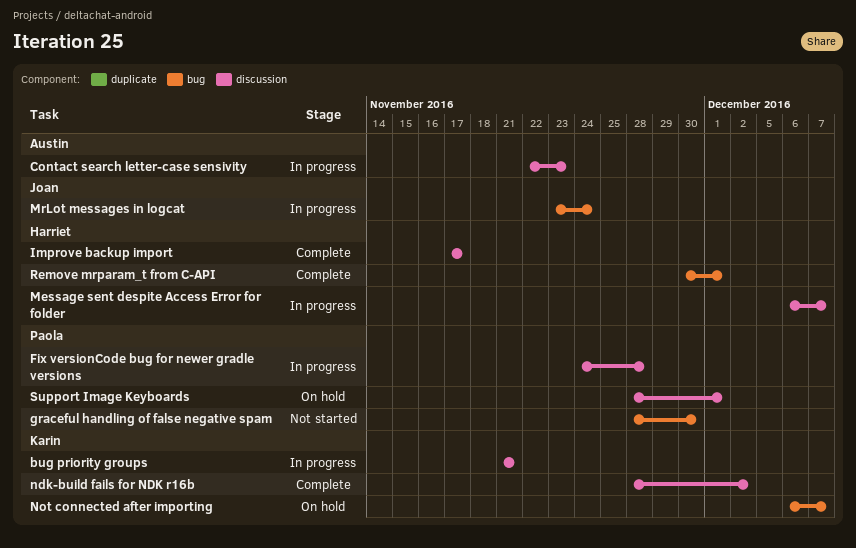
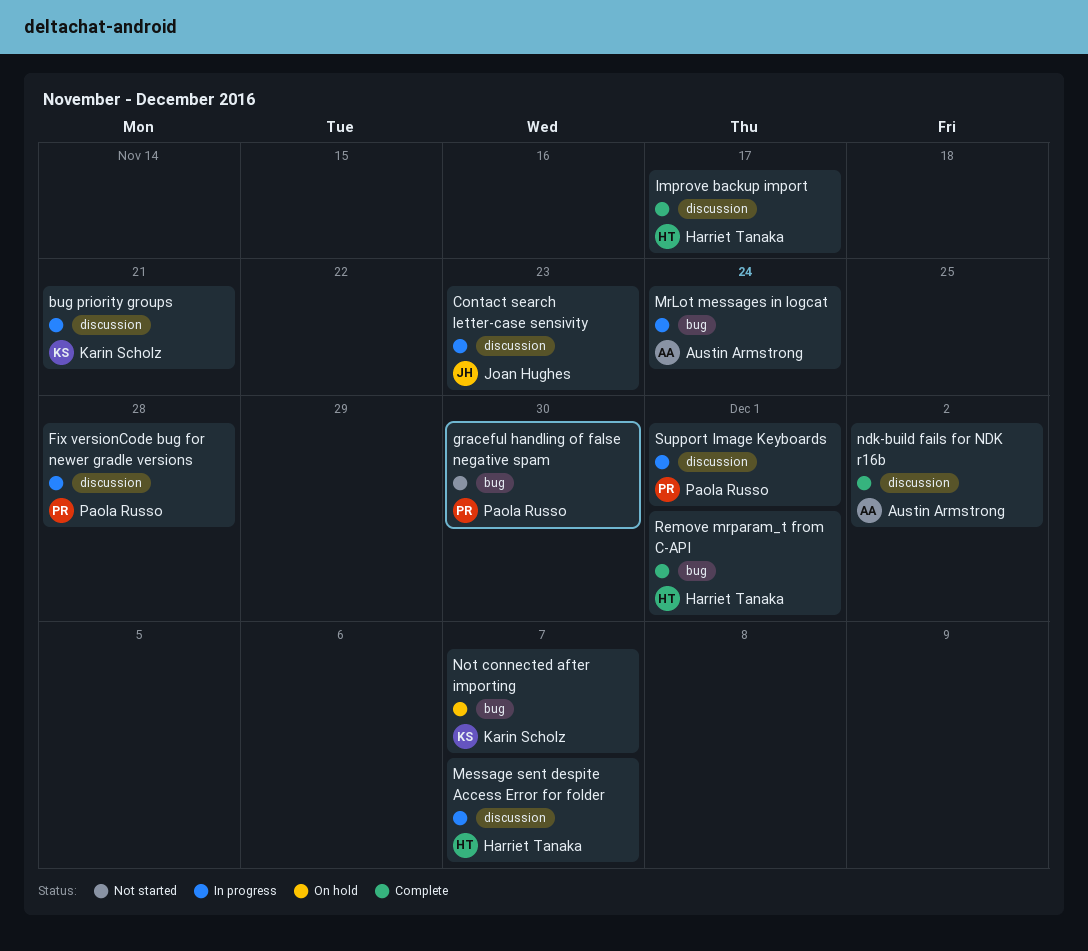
Contact search letter-case sensivity, owner: Austin Armstrong -> Joan Hughes
MrLot messages in logcat, owner: Joan Hughes -> Austin Armstrong
ndk-build fails for NDK r16b, owner: Karin Scholz -> Austin Armstrong
Support Image Keyboards, status: On hold -> In progress

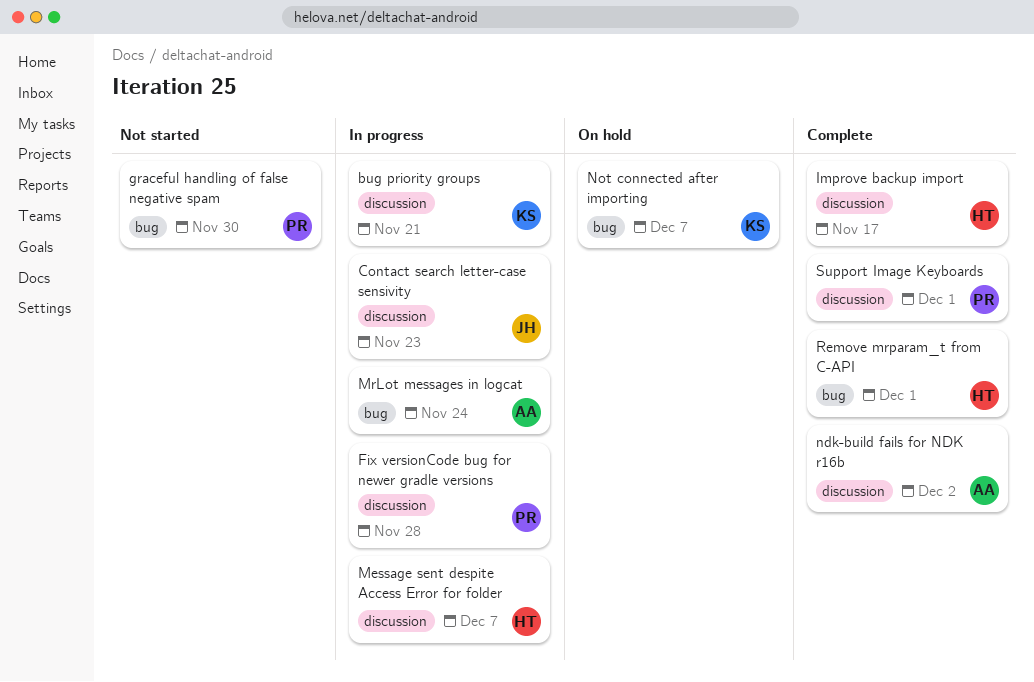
Support Image Keyboards, status: In progress -> Complete

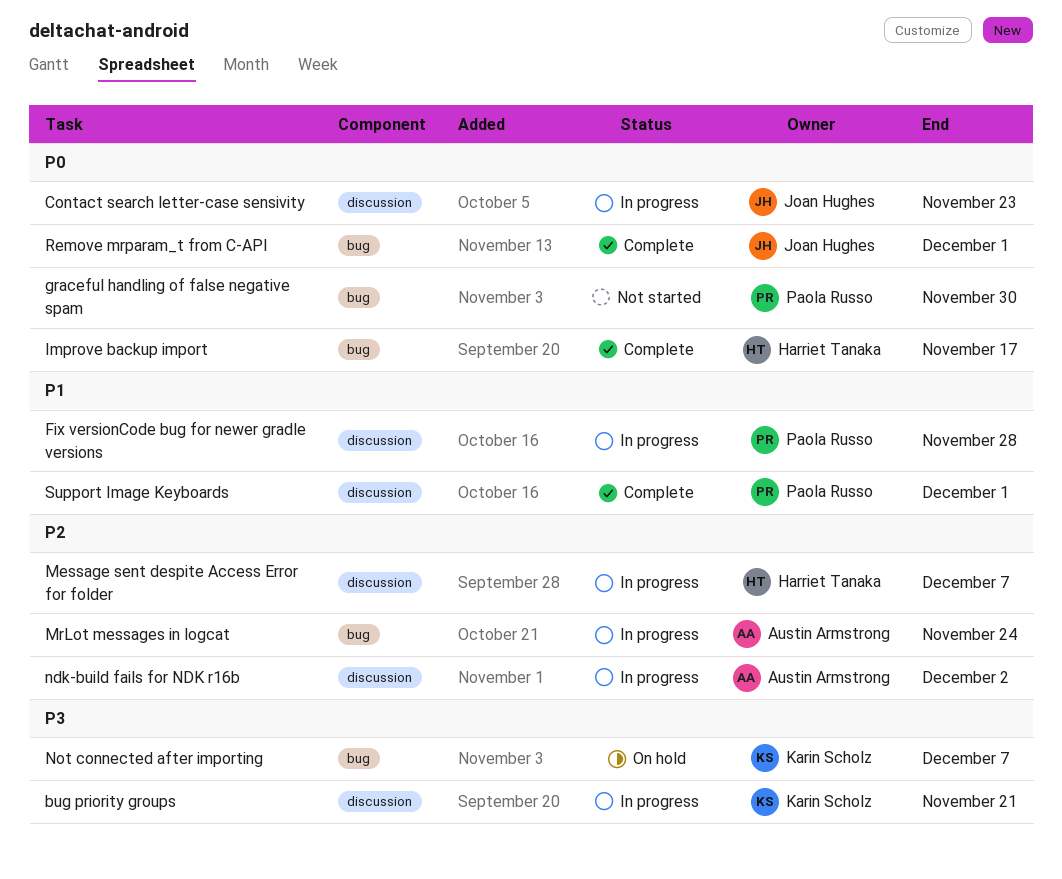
Improve backup import, label: discussion -> bug
ndk-build fails for NDK r16b, status: Complete -> In progress
Remove mrparam_t from C-API, owner: Harriet Tanaka -> Joan Hughes

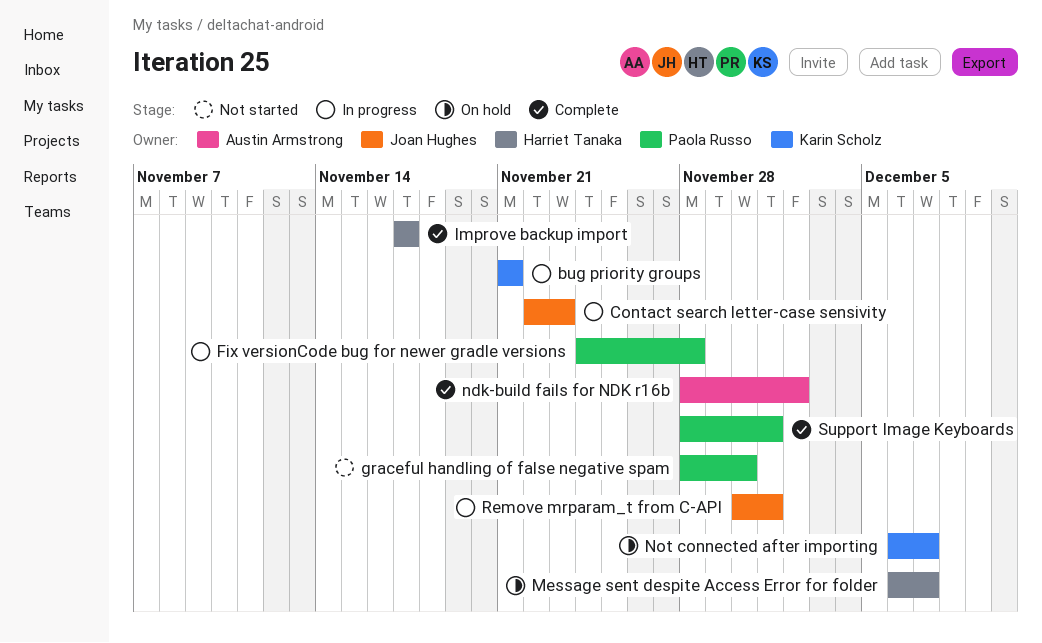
Message sent despite Access Error for folder, status: In progress -> On hold
MrLot messages in logcat: present -> none
ndk-build fails for NDK r16b, status: In progress -> Complete
Remove mrparam_t from C-API, status: Complete -> In progress

